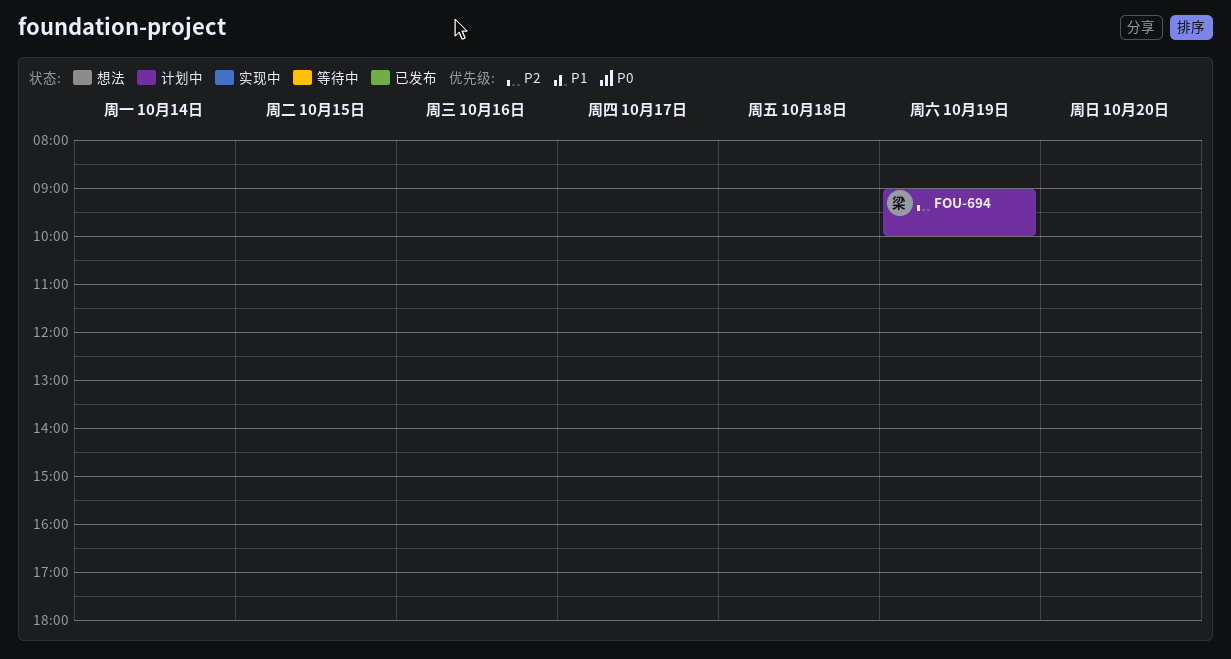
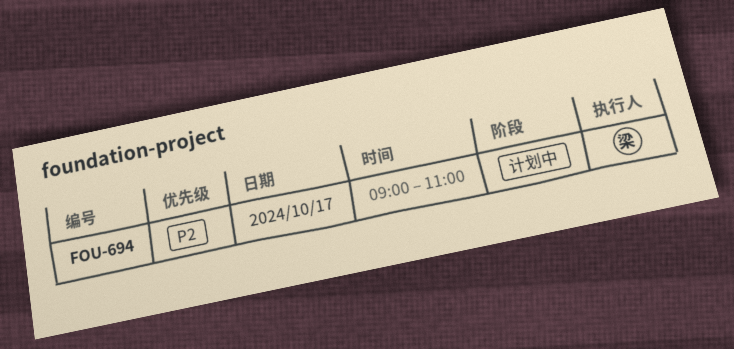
FOU-694, day: Oct 19 -> Oct 17
FOU-694, ends: 10:00 -> 11:00

